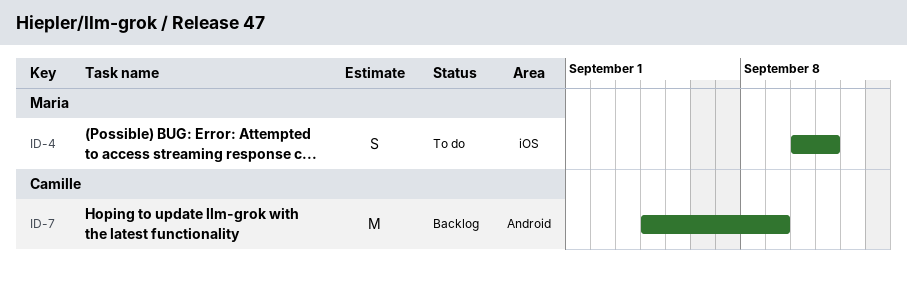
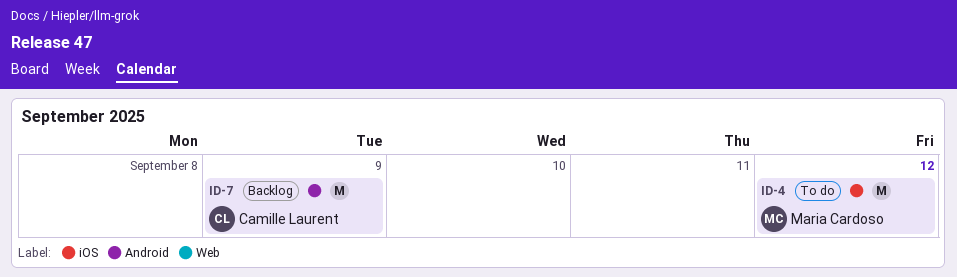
ID-4, estimate: S -> M
ID-4, due: Sep 11 -> Sep 12

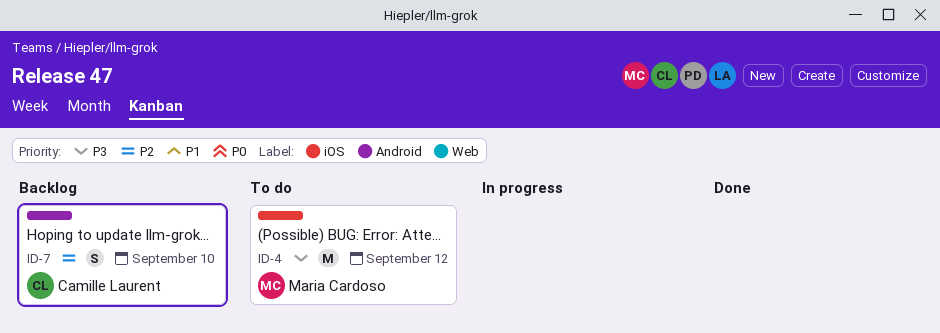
ID-7, estimate: M -> S
ID-7, due: Sep 9 -> Sep 10

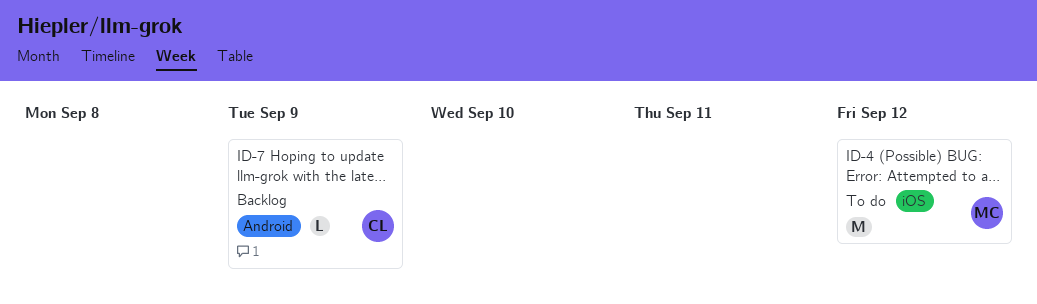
ID-7, estimate: S -> L
ID-7, due: Sep 10 -> Sep 9

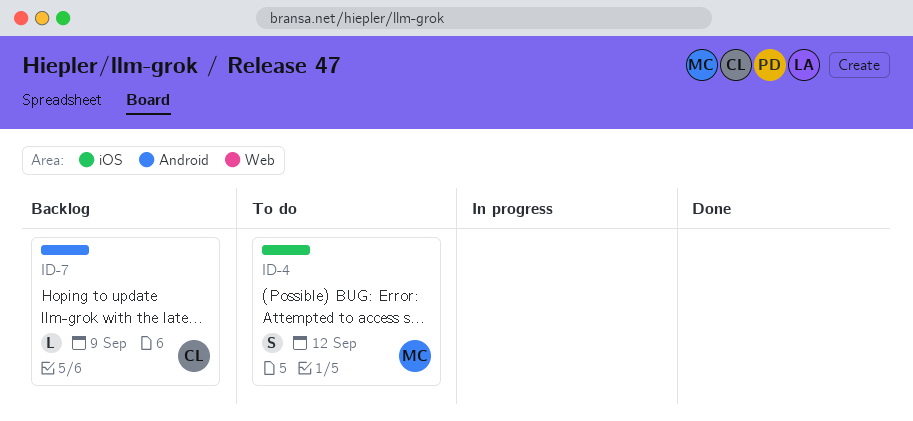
ID-4, estimate: M -> S

